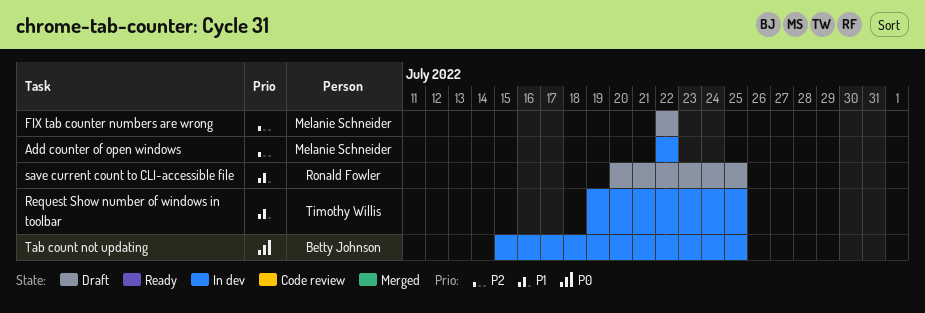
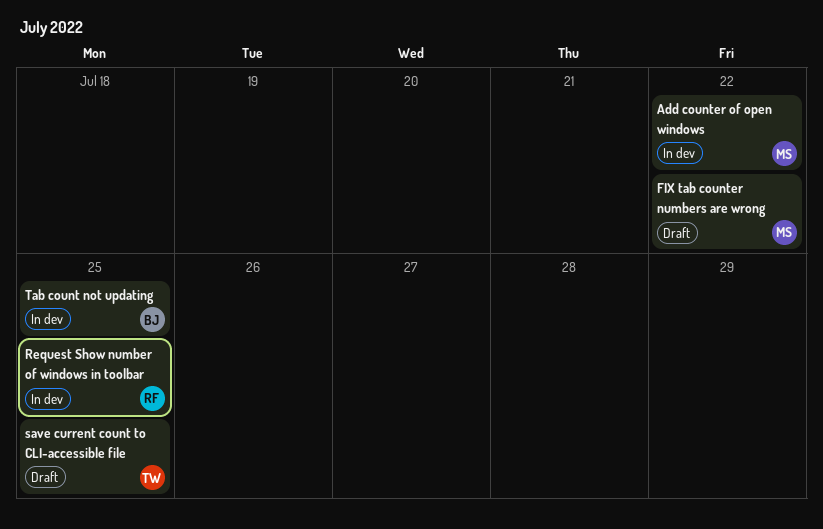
Request Show number of windows in toolbar, owner: Timothy Willis -> Ronald Fowler
save current count to CLI-accessible file, owner: Ronald Fowler -> Timothy Willis

